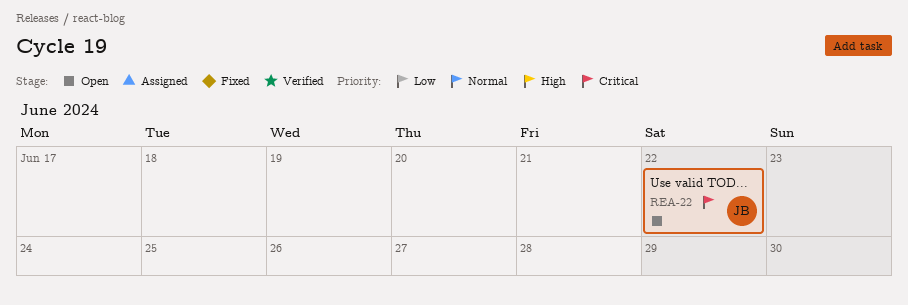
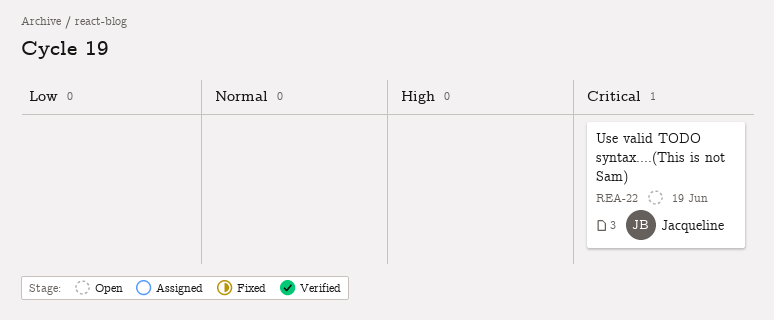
REA-22, due: Jun 22 -> Jun 19

